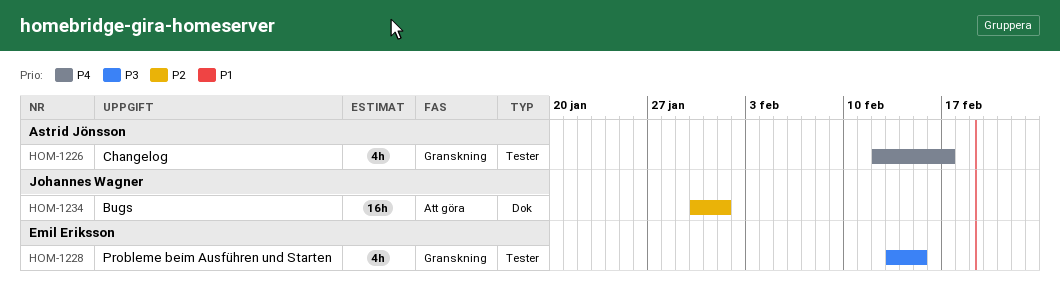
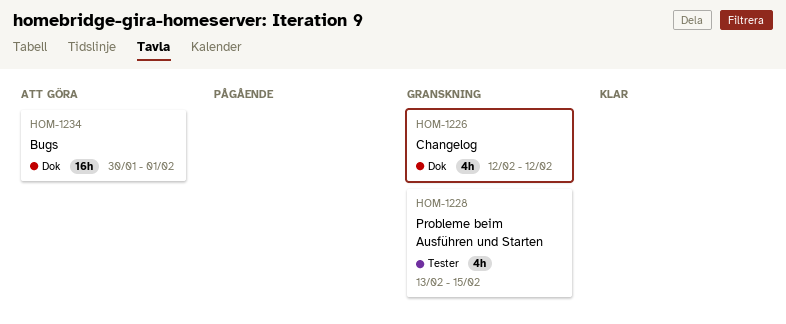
HOM-1226, label: Tester -> Dok
HOM-1226, due: Feb 17 -> Feb 12

